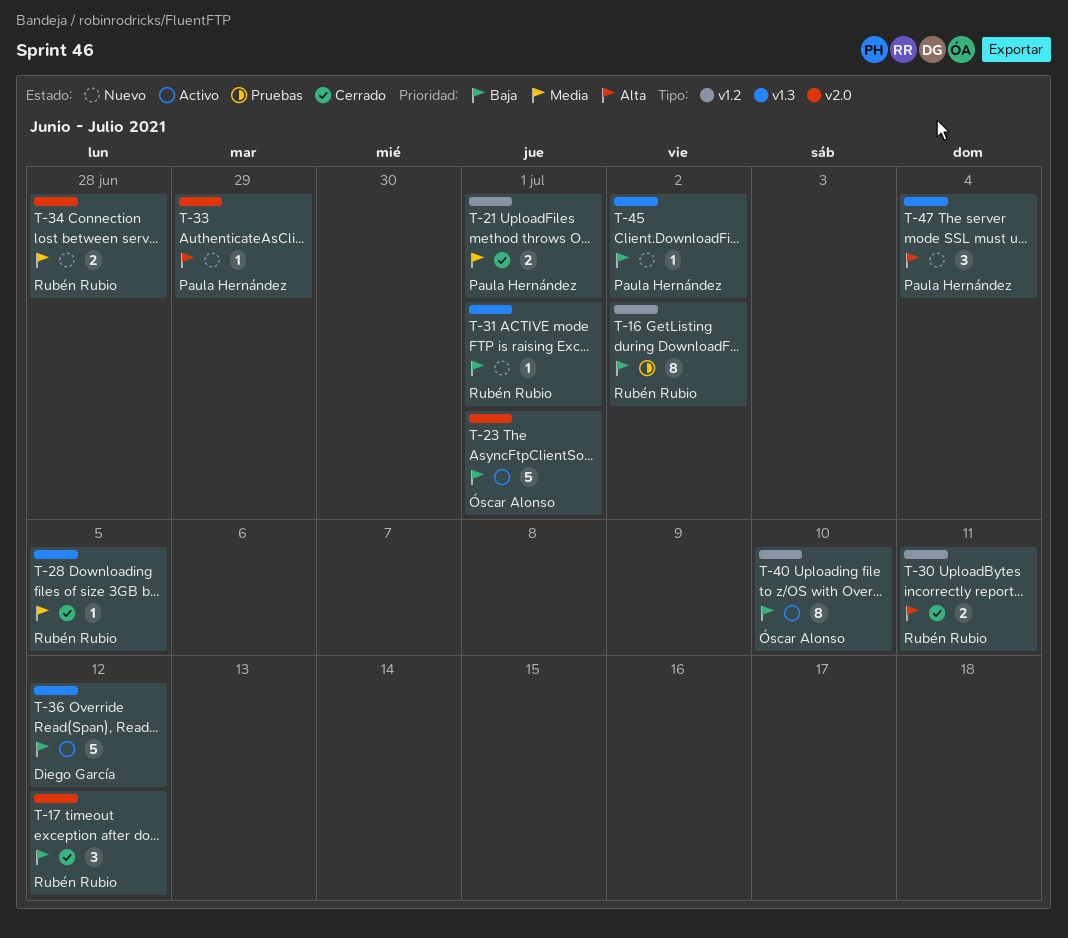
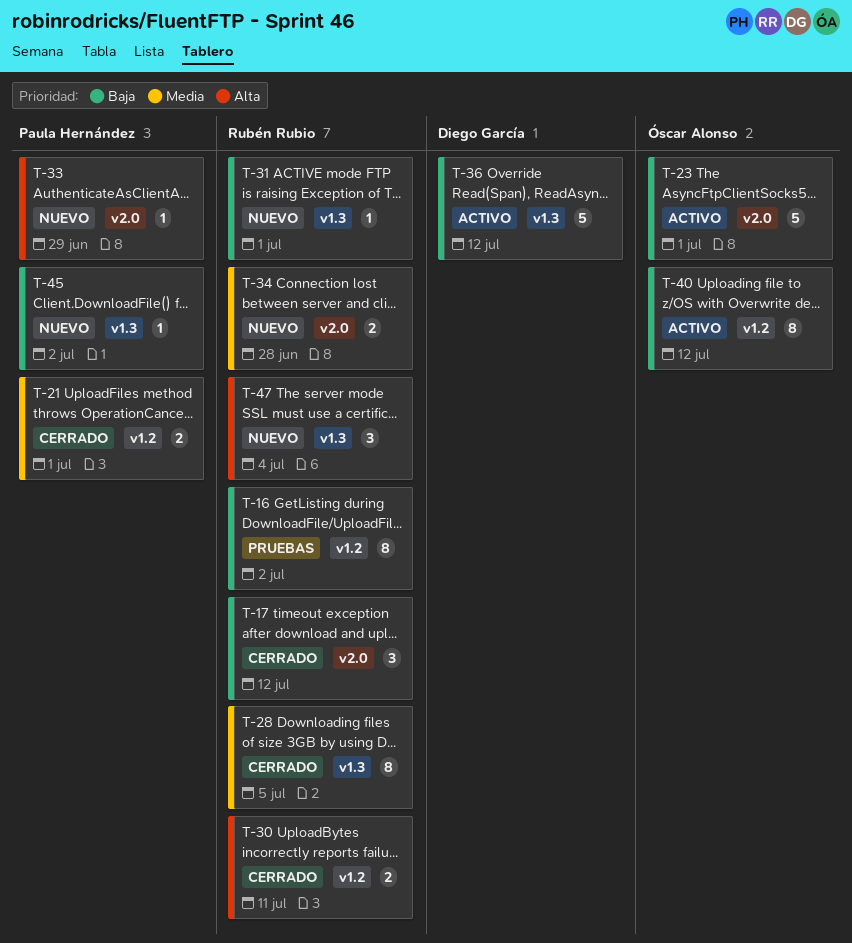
T-28, estimate: 1 -> 8
T-40, due: Jul 10 -> Jul 12
T-47, owner: Paula Hernández -> Rubén Rubio

